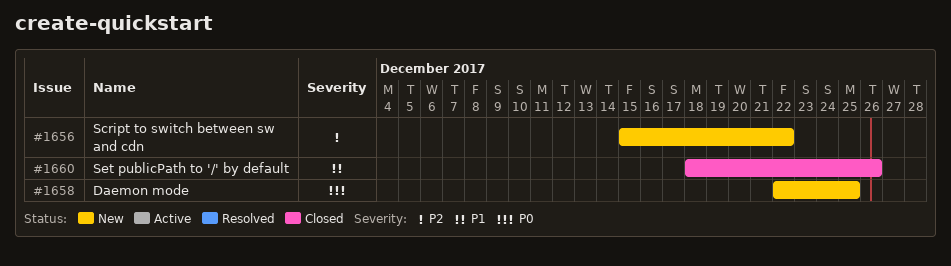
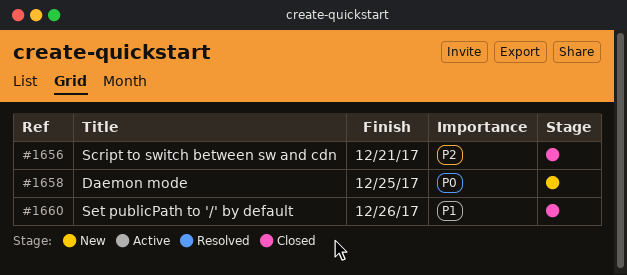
#1656, status: New -> Closed
#1656, due: Dec 22 -> Dec 21

